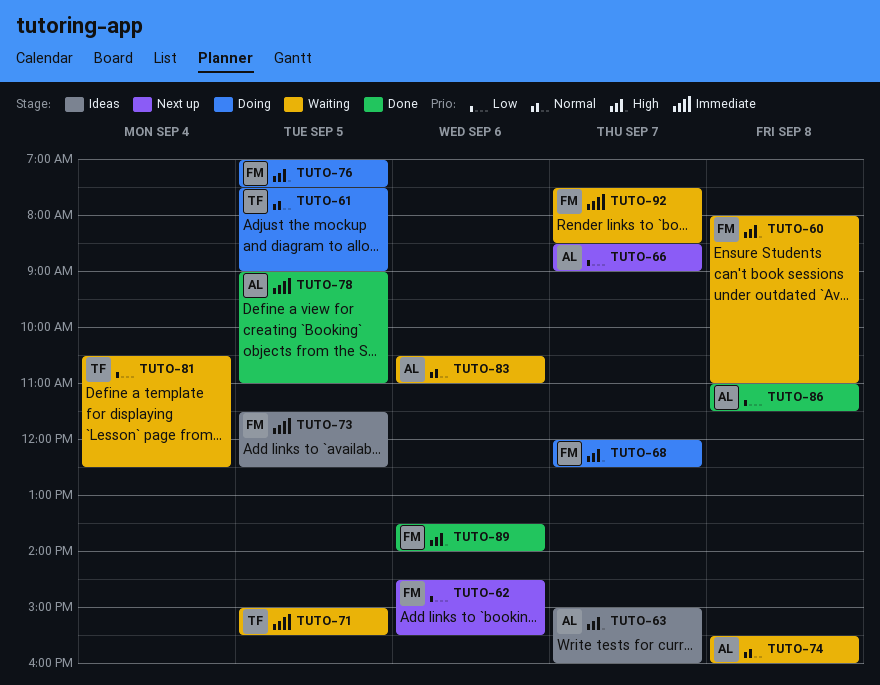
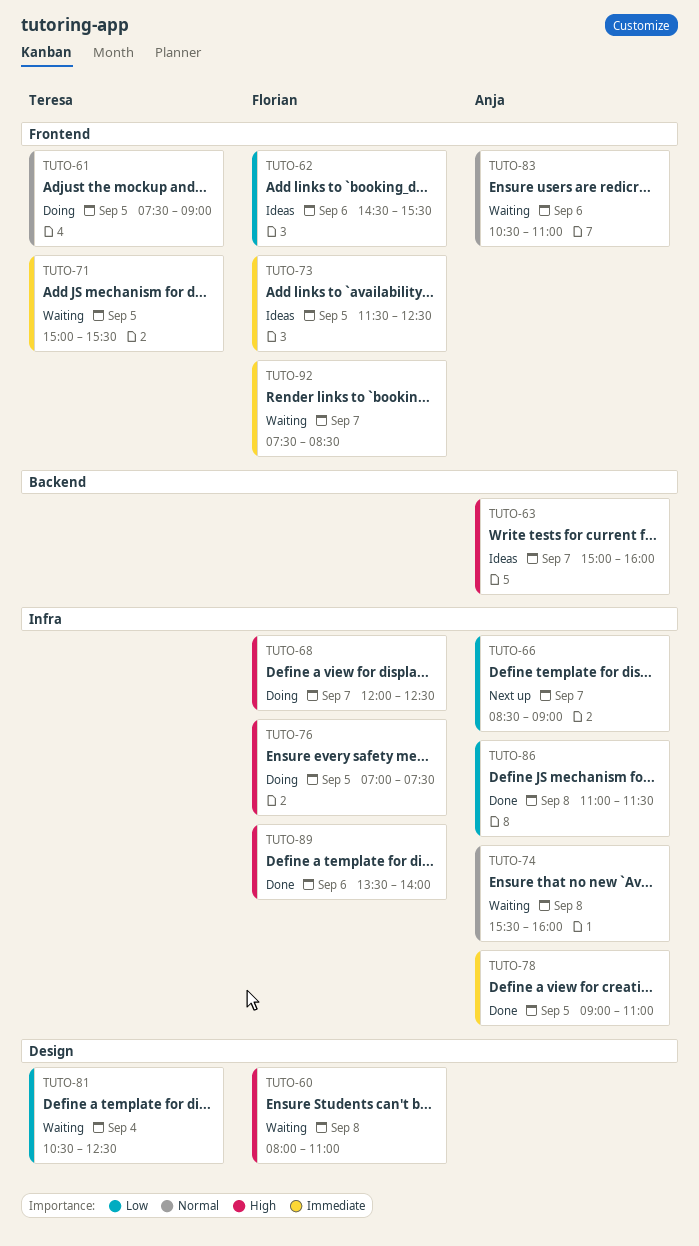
TUTO-62, status: Next up -> Ideas

